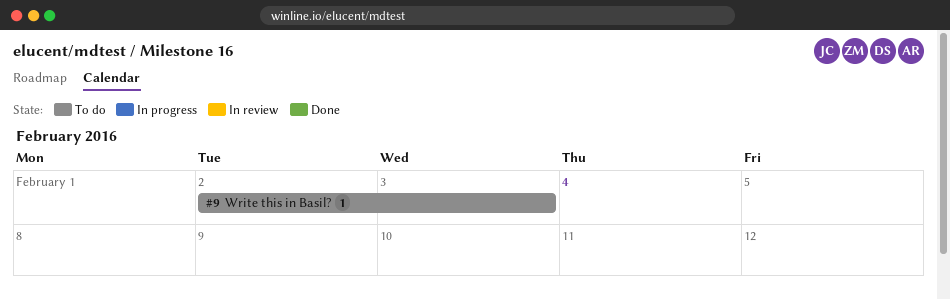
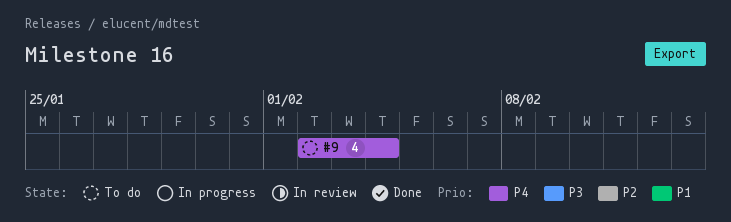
#9, estimate: 1 -> 4
#9, due: Feb 3 -> Feb 4

